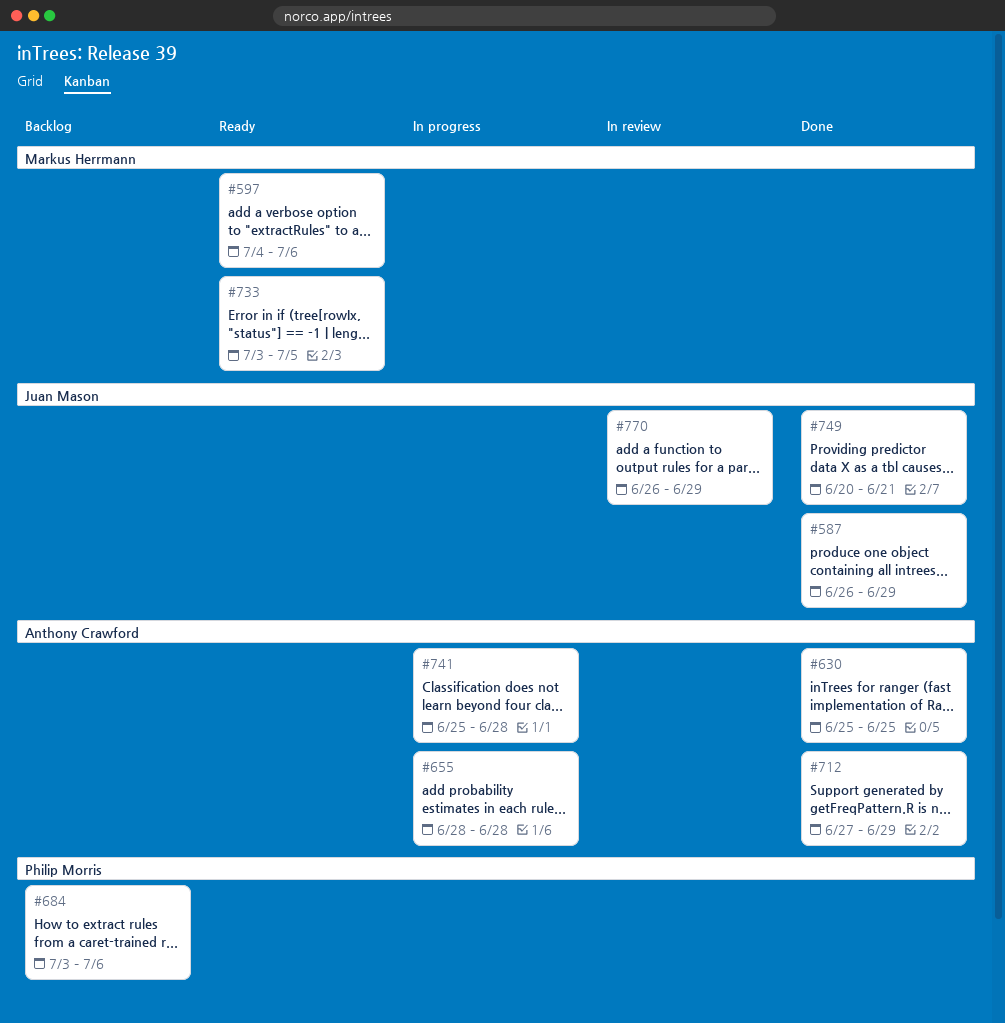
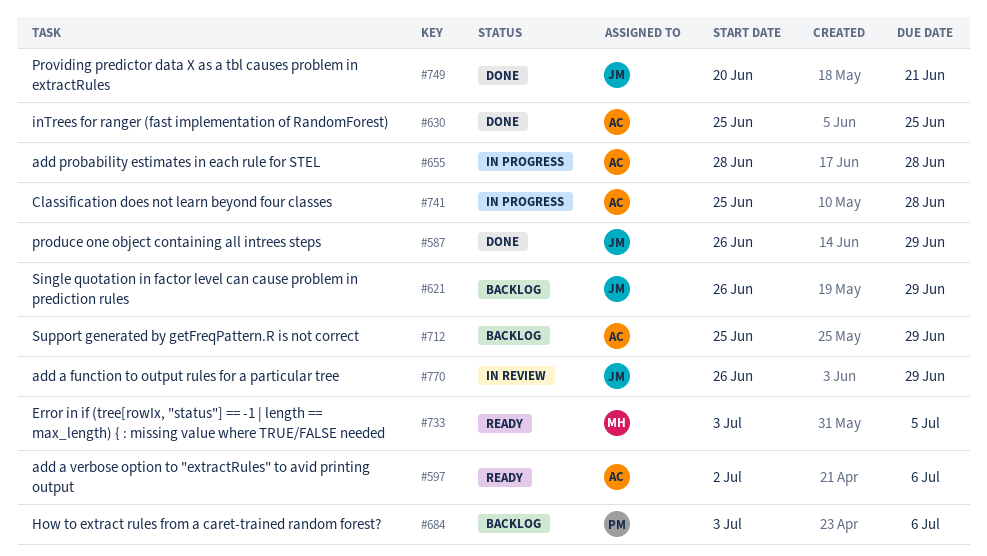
#597, owner: Markus Herrmann -> Anthony Crawford
#597, start: Jul 4 -> Jul 2
#621: none -> present
#712, status: Done -> Backlog
#712, start: Jun 27 -> Jun 25

